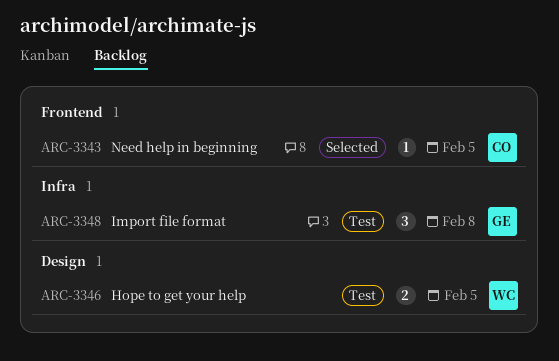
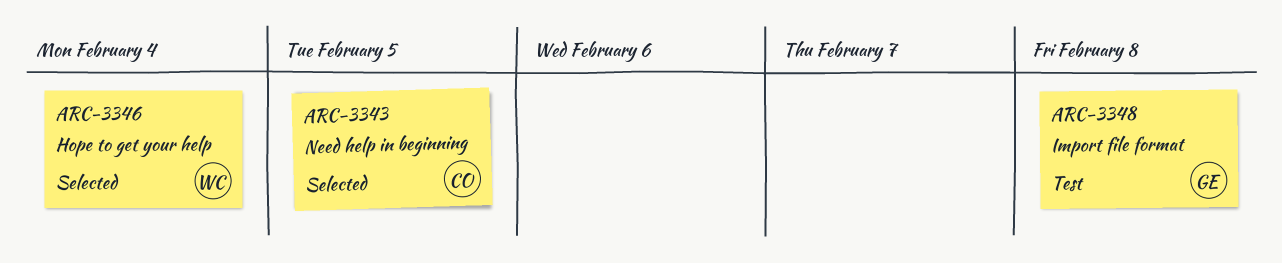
ARC-3346, status: Test -> Selected
ARC-3346, due: Feb 5 -> Feb 4

